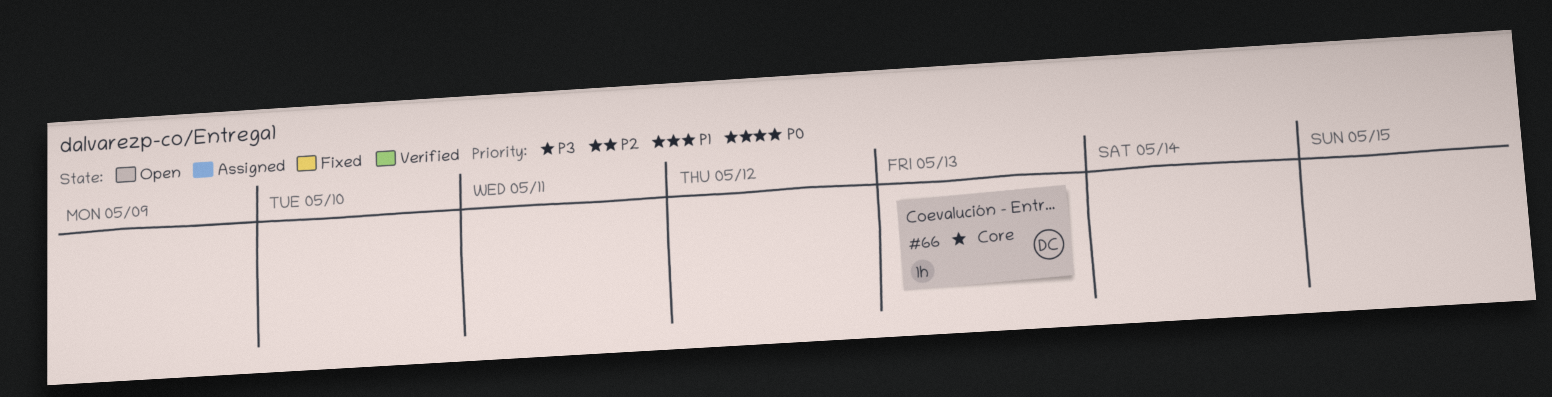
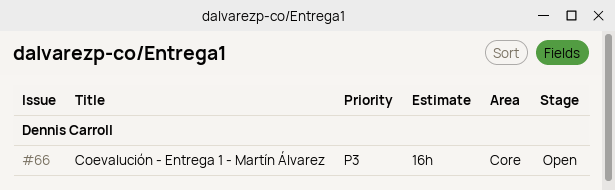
#66, estimate: 1h -> 16h

